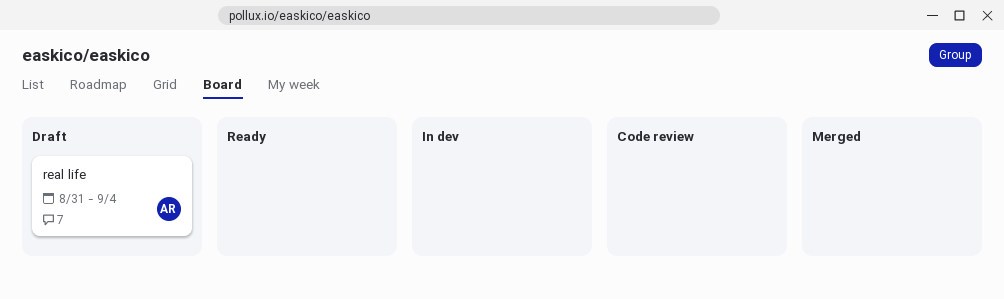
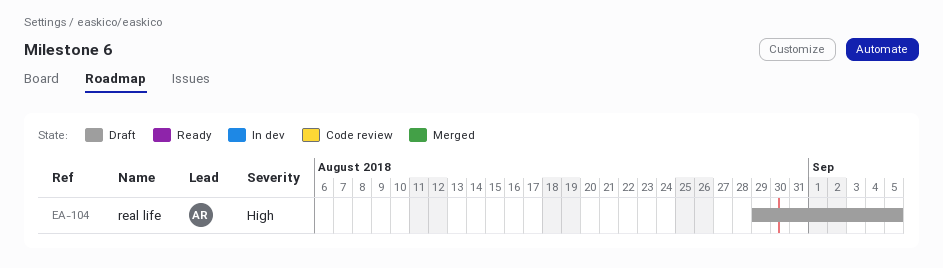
real life, start: Aug 31 -> Aug 29
real life, due: Sep 4 -> Sep 5

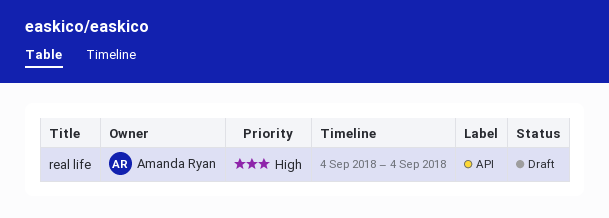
real life, start: Aug 29 -> Sep 4
real life, due: Sep 5 -> Sep 4

